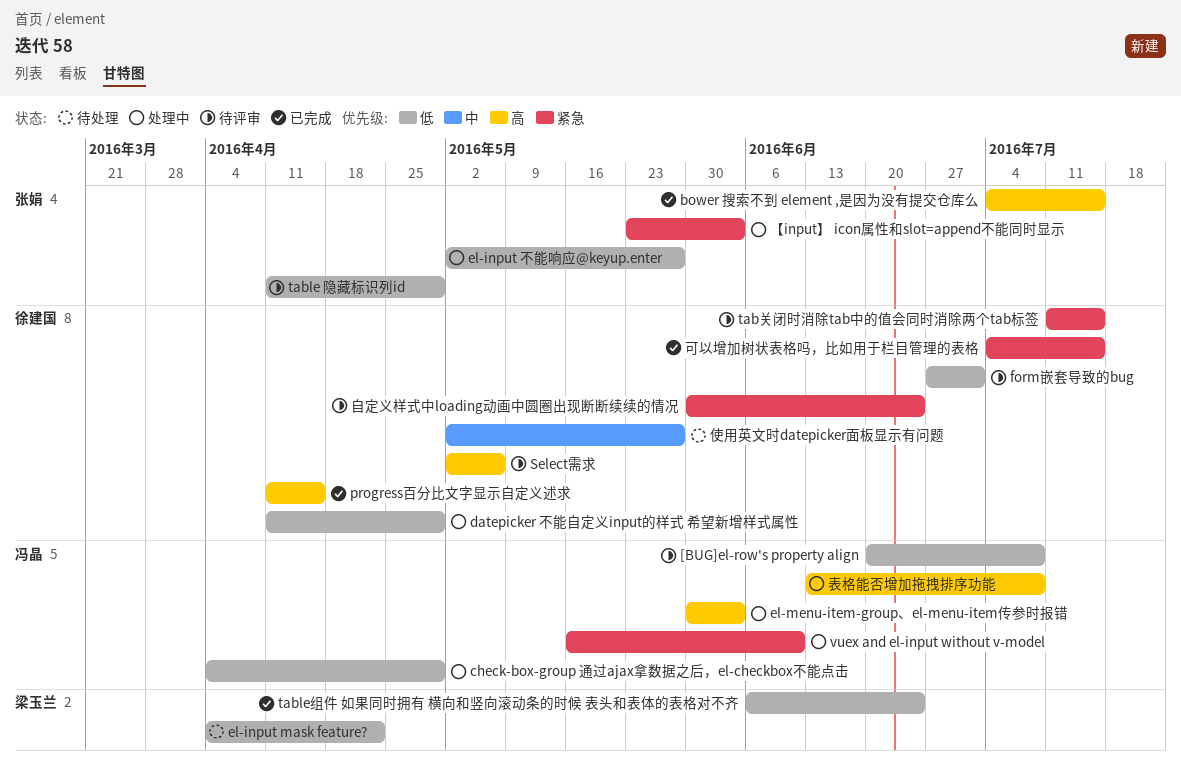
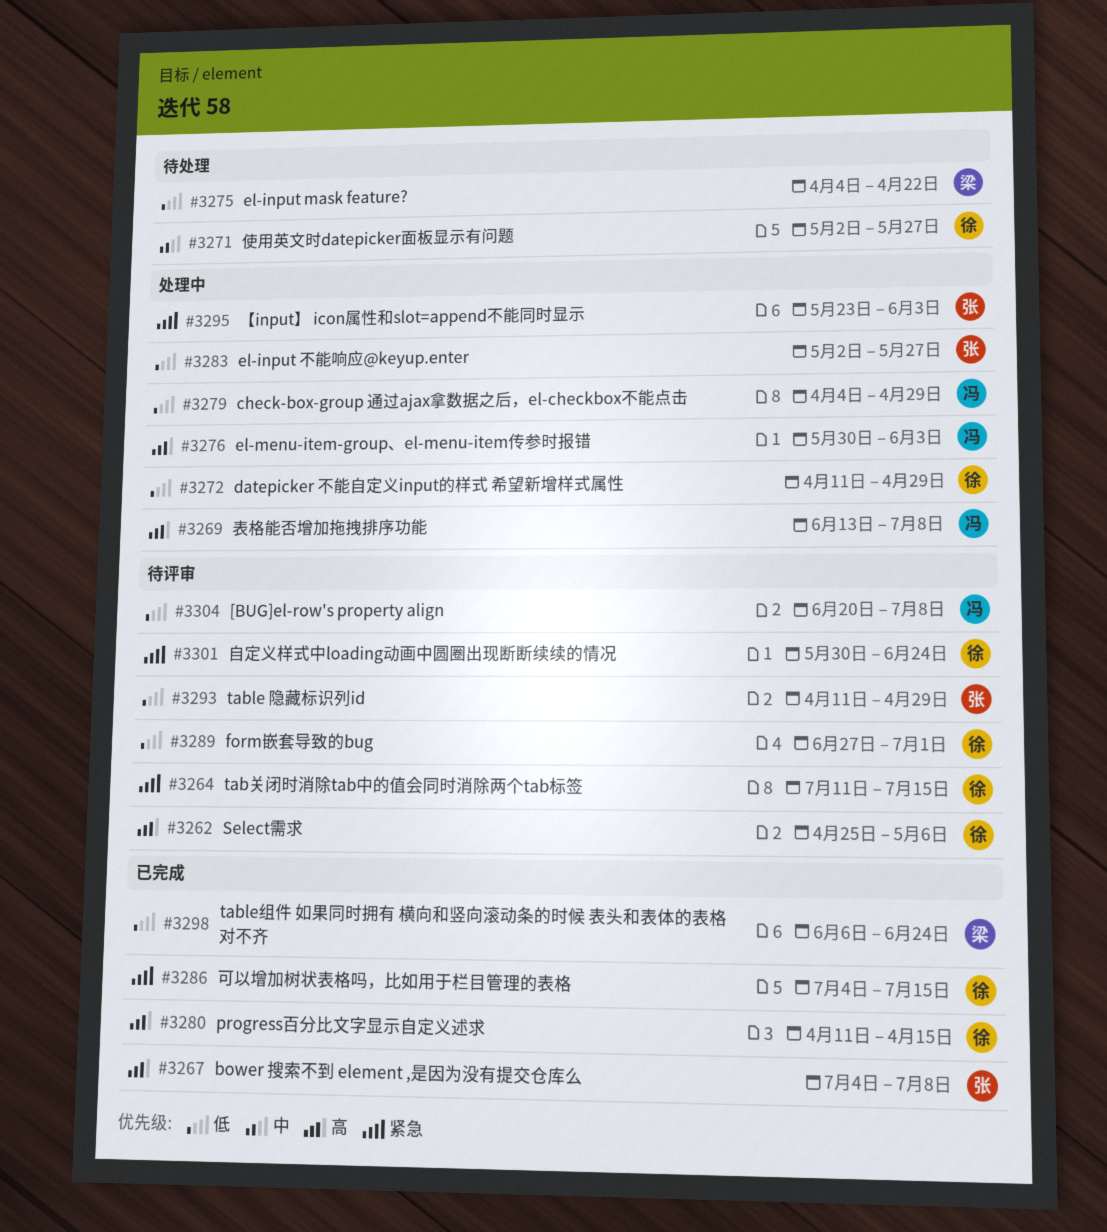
bower 搜索不到 element ,是因为没有提交仓库么, due: Jul 15 -> Jul 8
Select需求, start: May 2 -> Apr 25
vuex and el-input without v-model: present -> none

